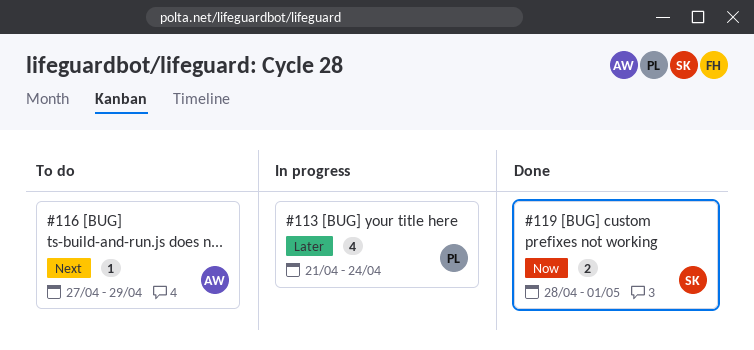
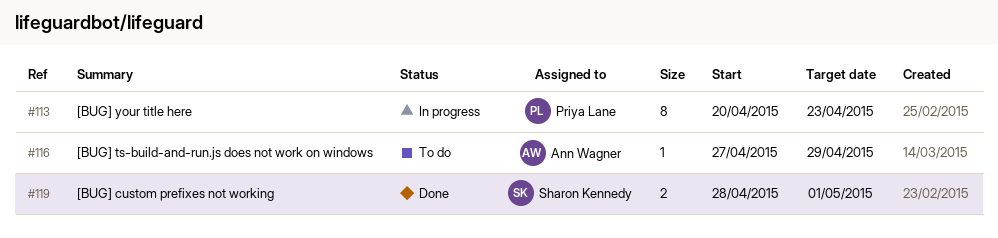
#113, estimate: 4 -> 8
#113, start: Apr 21 -> Apr 20
#113, due: Apr 24 -> Apr 23

